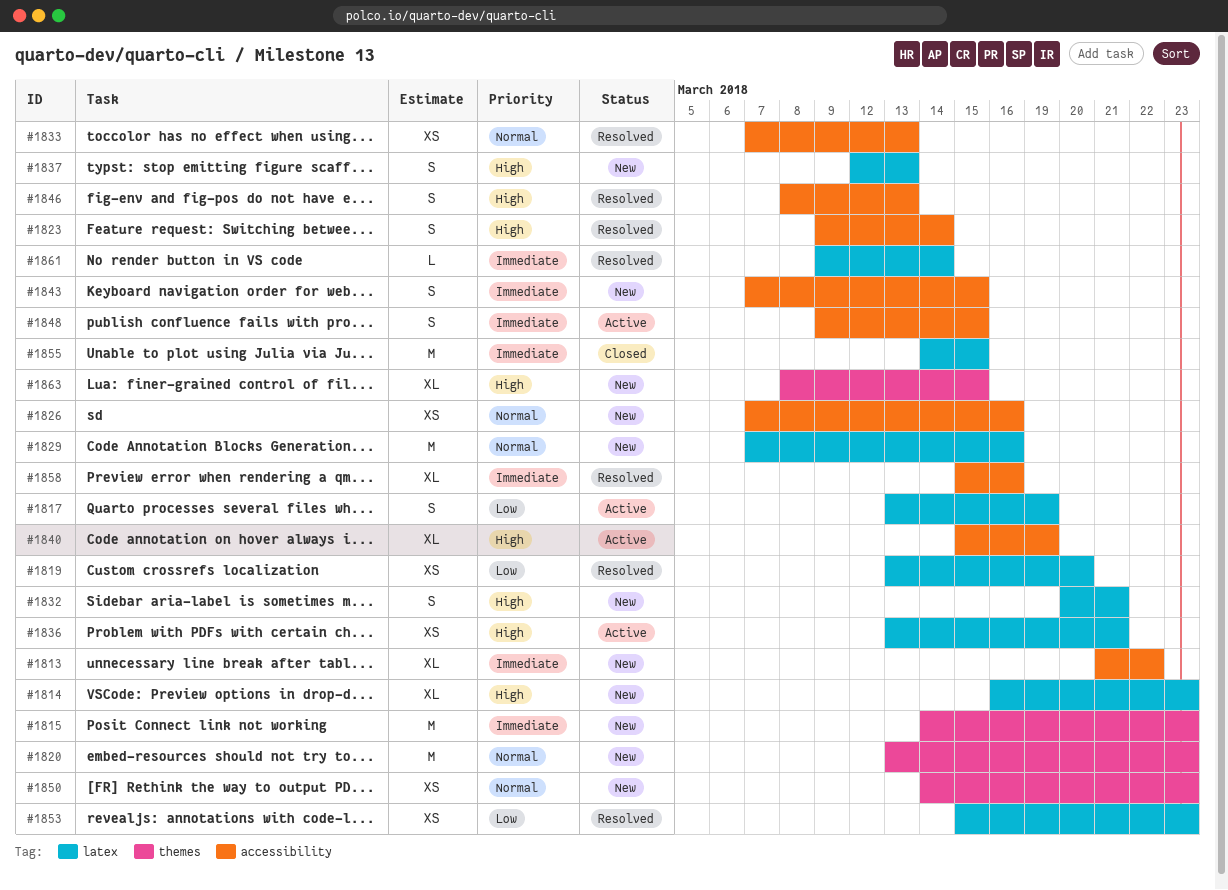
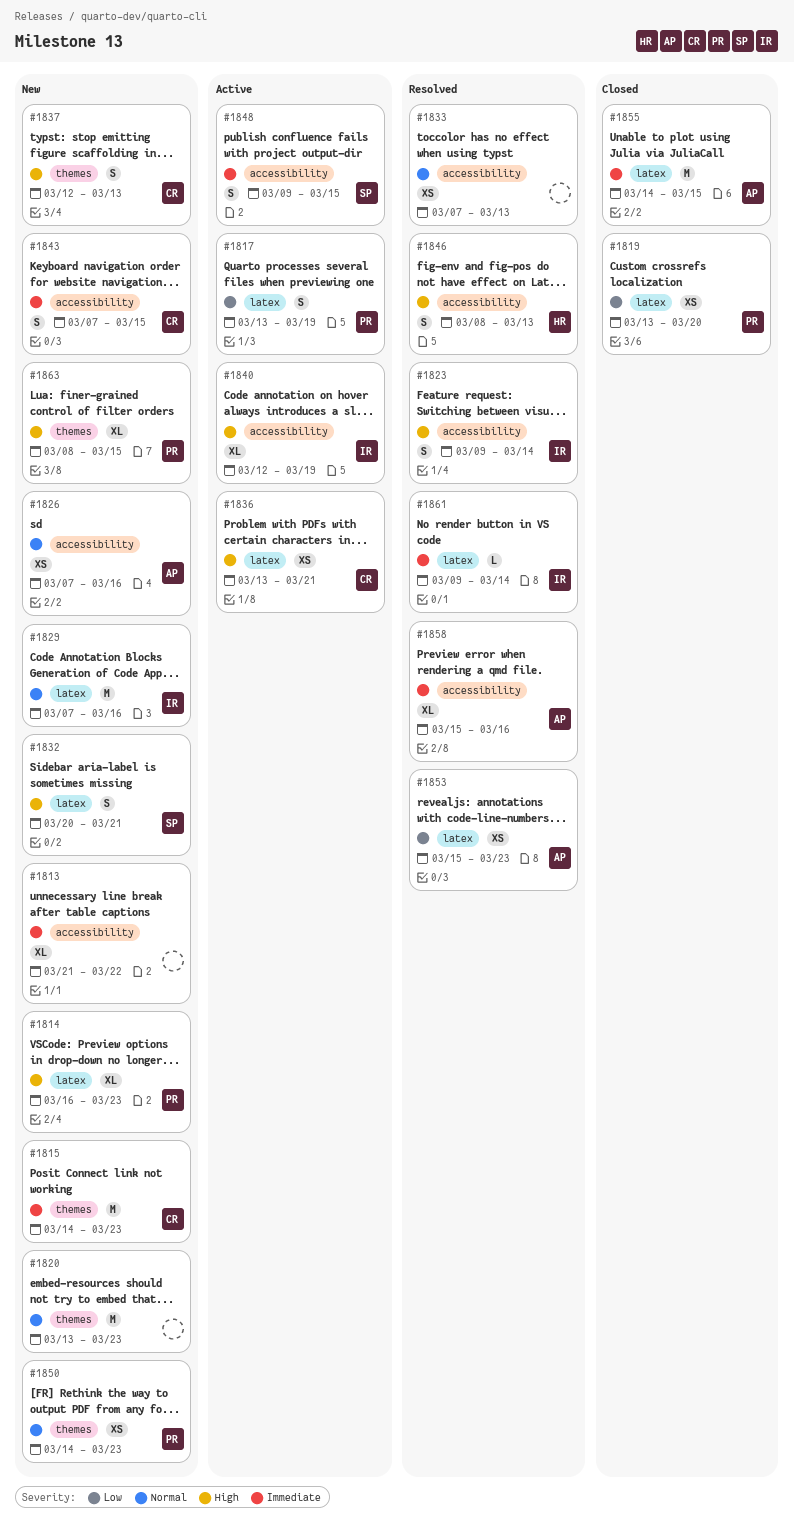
#1819, status: Resolved -> Closed
#1837, label: latex -> themes
#1840, start: Mar 15 -> Mar 12

